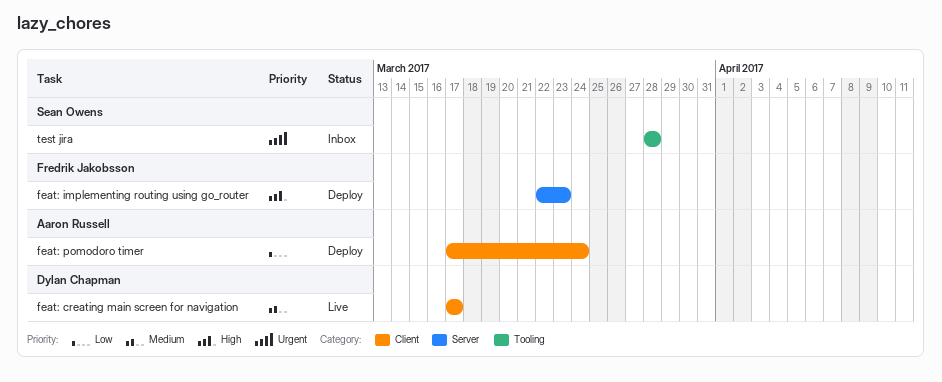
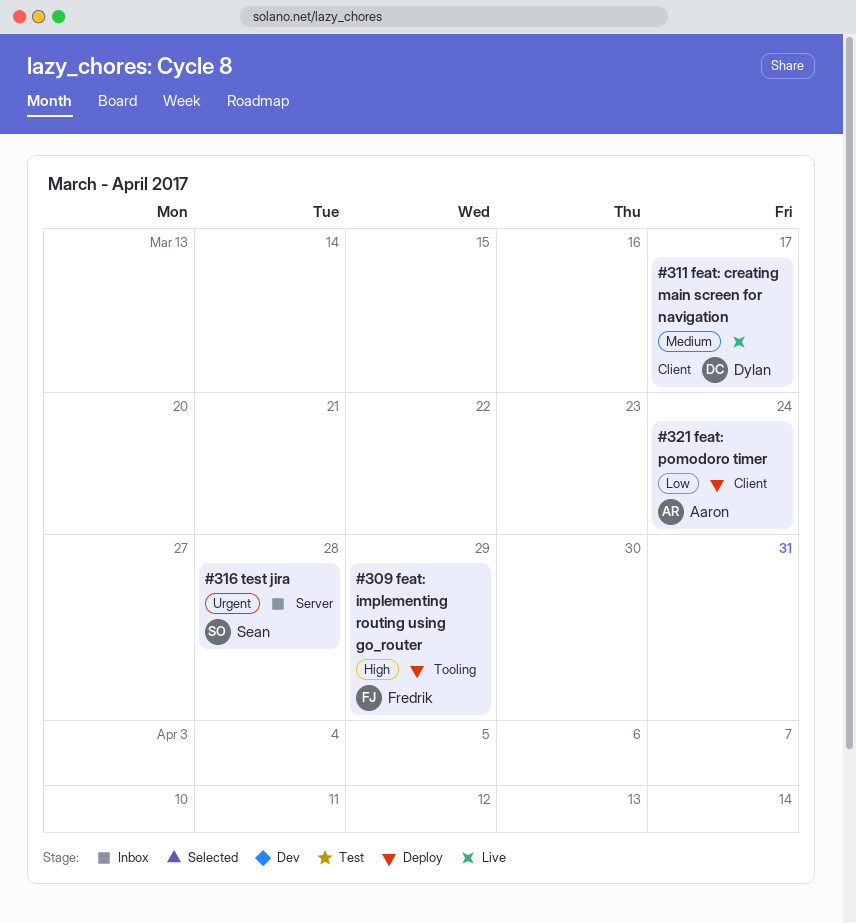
feat: implementing routing using go_router, label: Server -> Tooling
feat: implementing routing using go_router, due: Mar 23 -> Mar 29
test jira, label: Tooling -> Server

